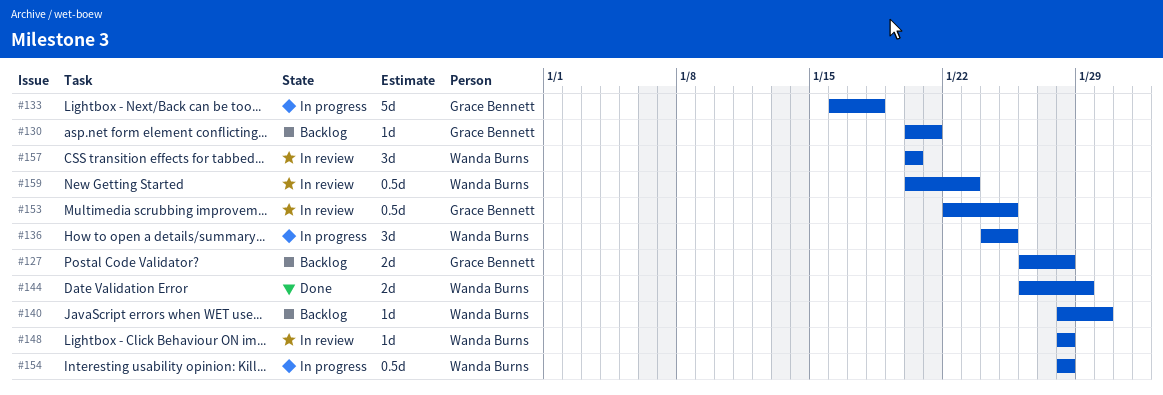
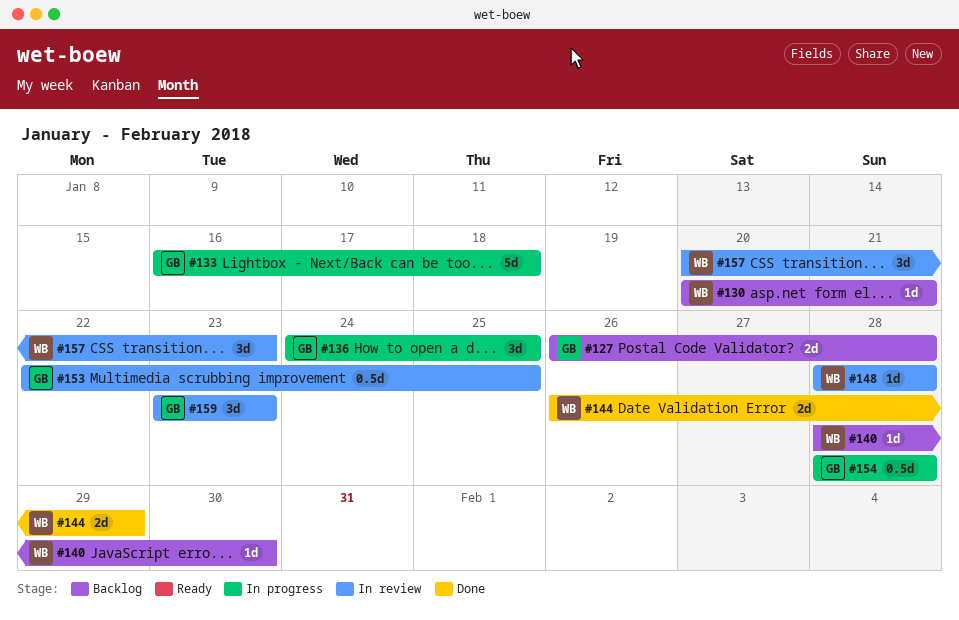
#130, owner: Grace Bennett -> Wanda Burns
#136, owner: Wanda Burns -> Grace Bennett
#154, owner: Wanda Burns -> Grace Bennett
#157, due: Jan 20 -> Jan 23
#159, owner: Wanda Burns -> Grace Bennett
#159, estimate: 0.5d -> 3d
#159, start: Jan 20 -> Jan 23

